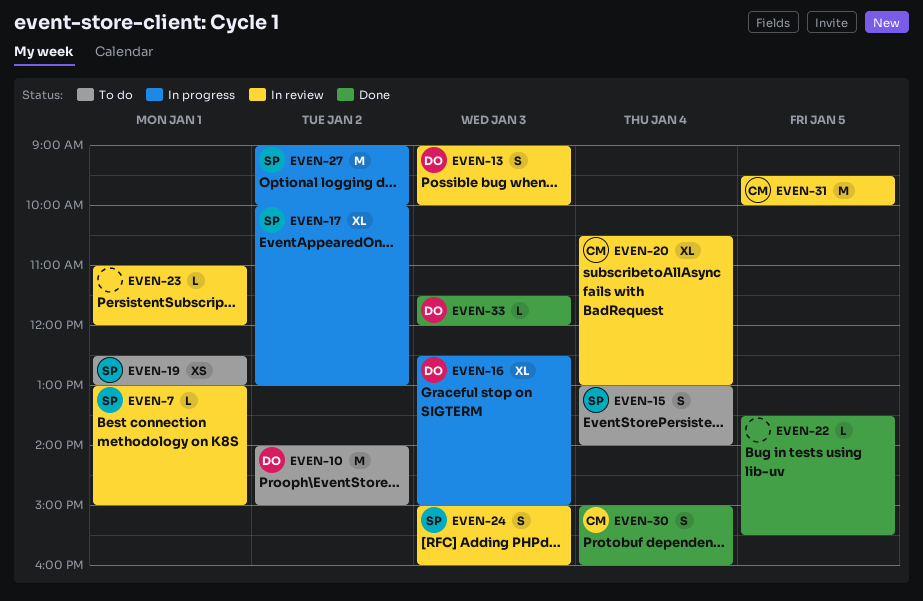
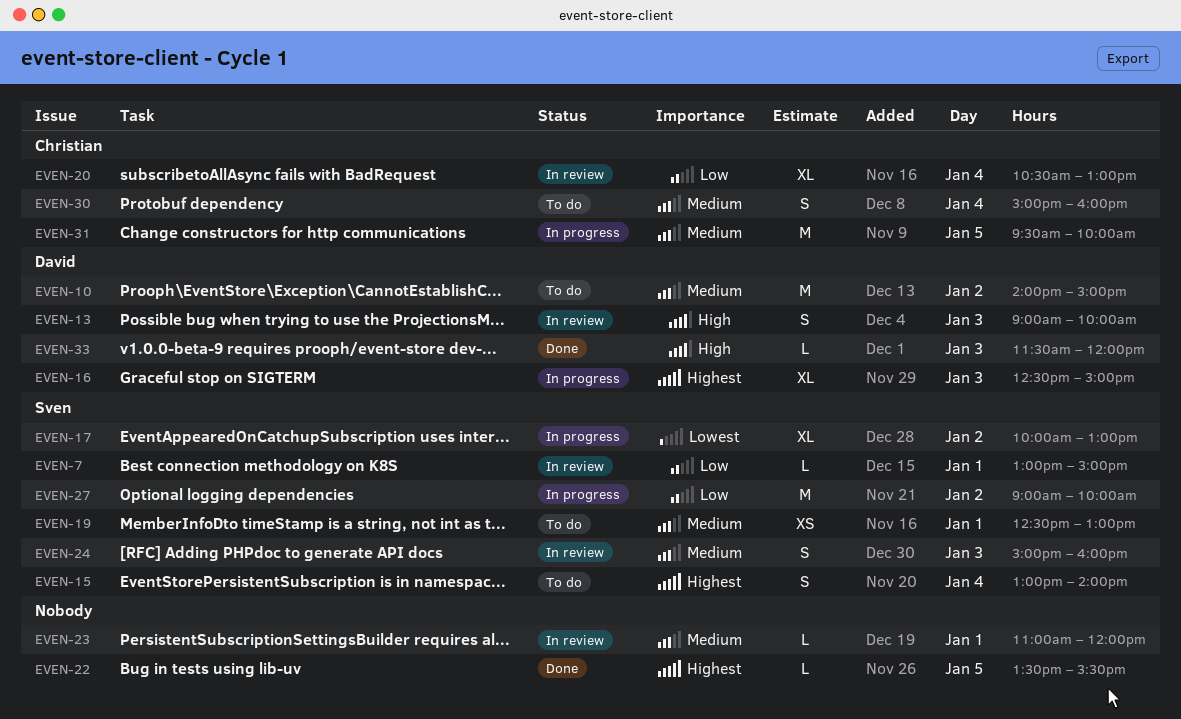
EVEN-30, status: Done -> To do
EVEN-31, status: In review -> In progress

